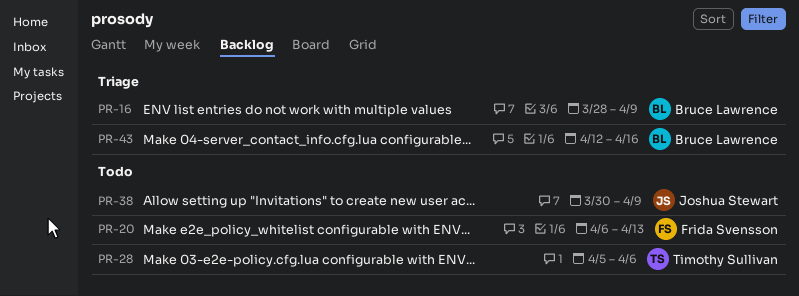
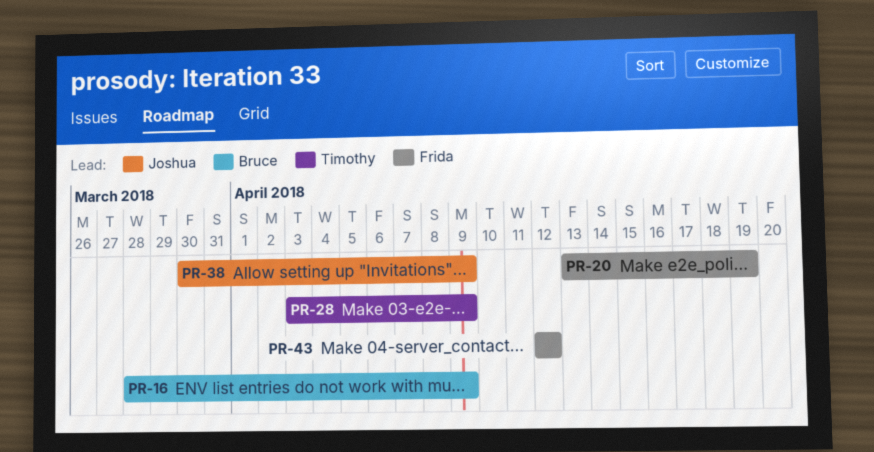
PR-20, start: Apr 6 -> Apr 13
PR-20, due: Apr 13 -> Apr 19
PR-28, start: Apr 5 -> Apr 3
PR-28, due: Apr 6 -> Apr 9
PR-43, owner: Bruce Lawrence -> Frida Svensson
PR-43, due: Apr 16 -> Apr 12

